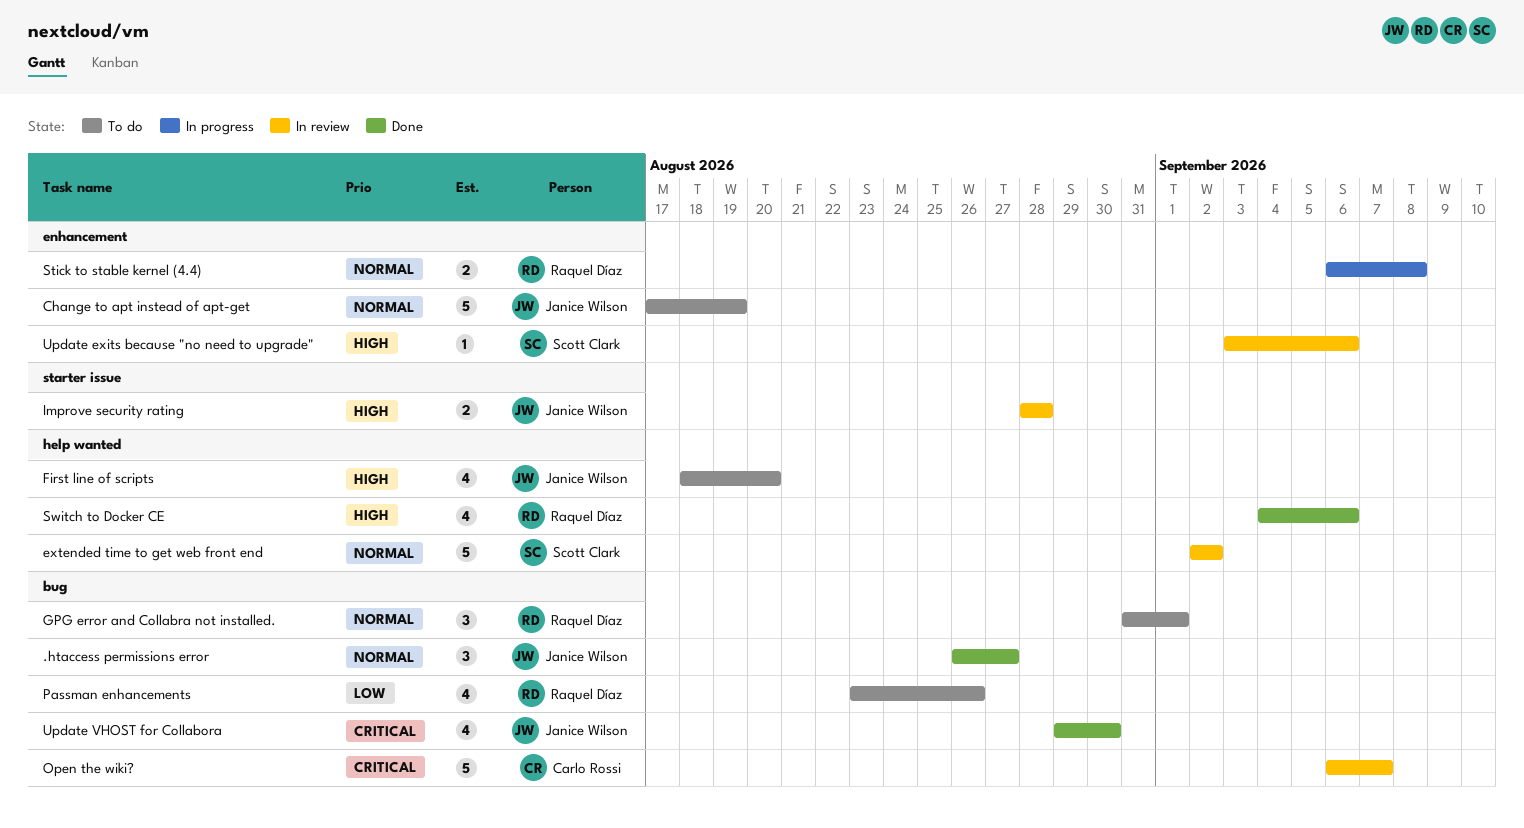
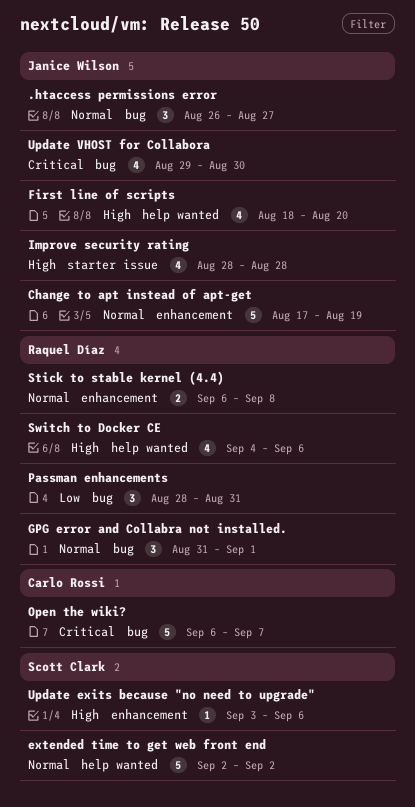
Improve security rating, estimate: 2 -> 4
Passman enhancements, estimate: 4 -> 3
Passman enhancements, start: Aug 23 -> Aug 28
Passman enhancements, due: Aug 26 -> Aug 31

